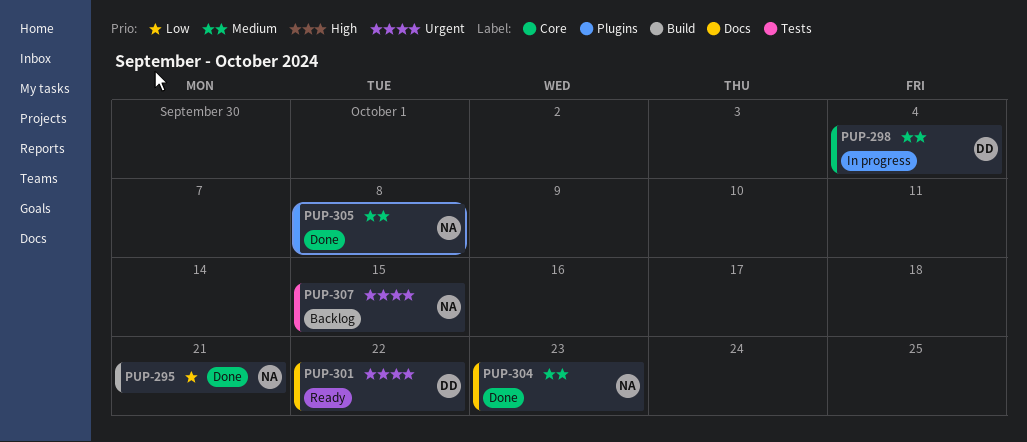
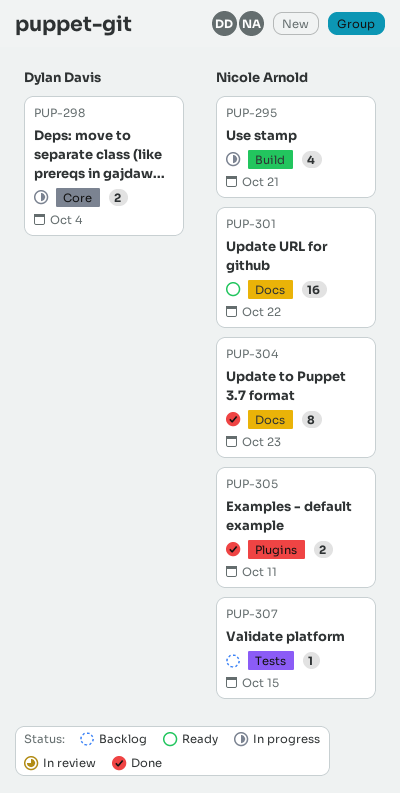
PUP-295, status: Done -> In progress
PUP-301, owner: Dylan Davis -> Nicole Arnold
PUP-305, due: Oct 8 -> Oct 11

